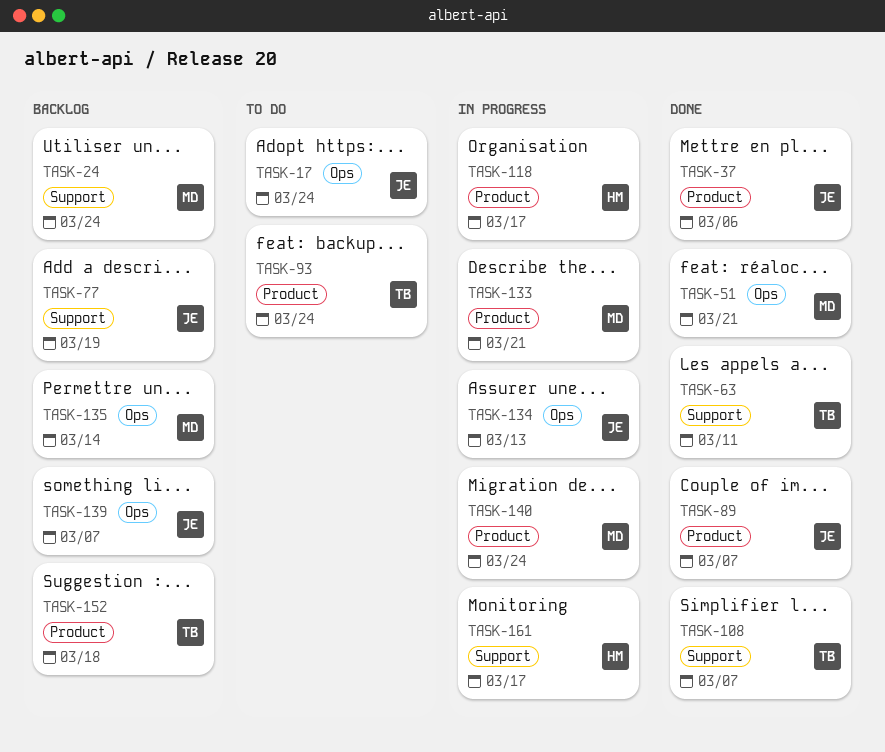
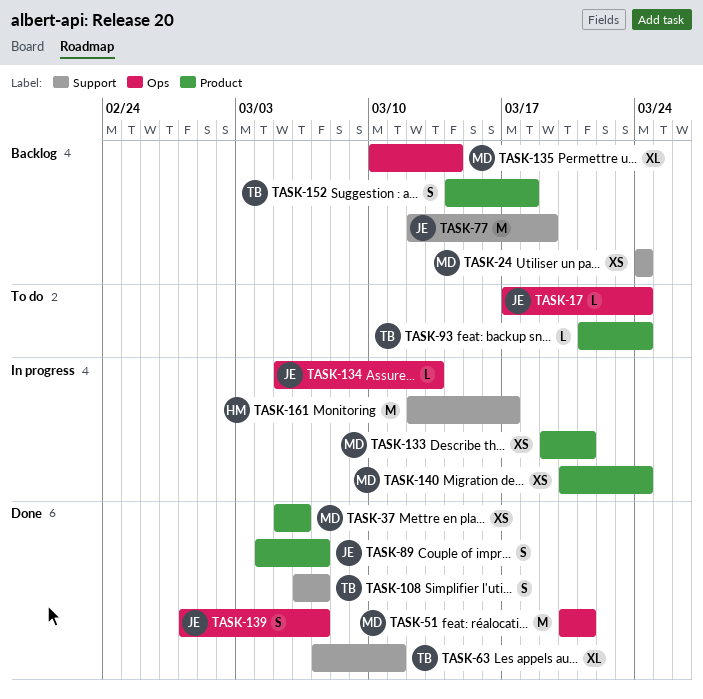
TASK-37, owner: JE -> MD
TASK-118: present -> none
TASK-139, status: Backlog -> Done

